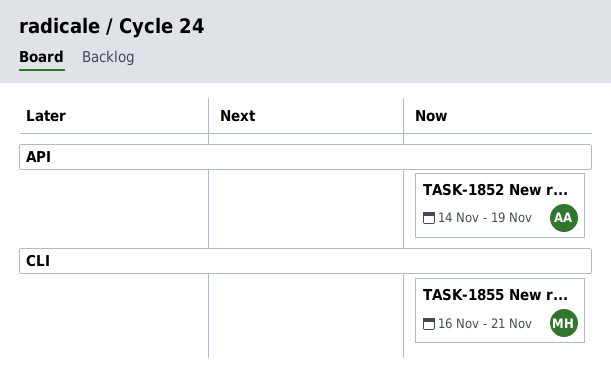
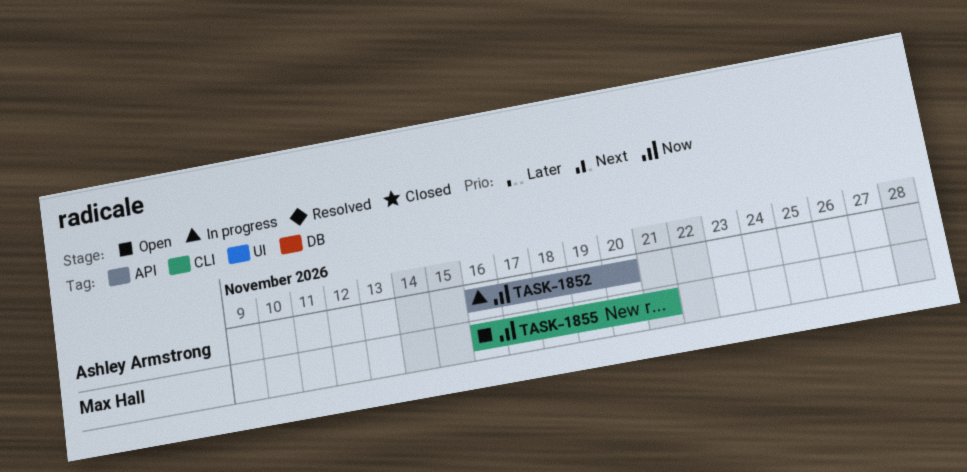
TASK-1852, start: Nov 14 -> Nov 16
TASK-1852, due: Nov 19 -> Nov 20

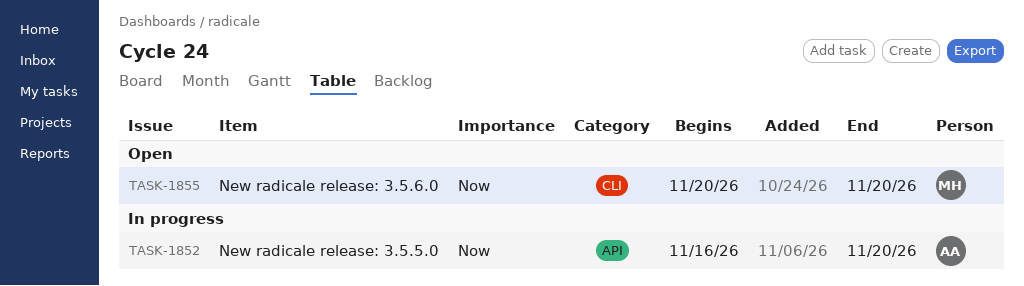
TASK-1855, start: Nov 16 -> Nov 20
TASK-1855, due: Nov 21 -> Nov 20

